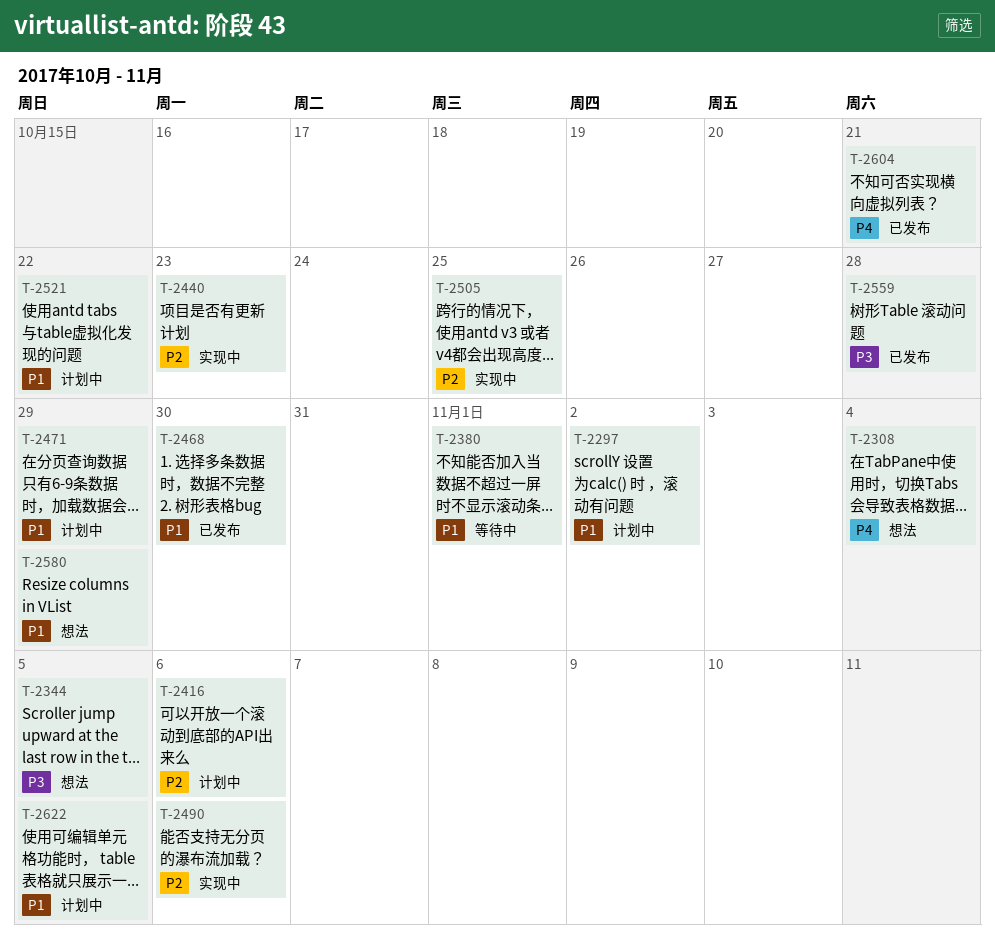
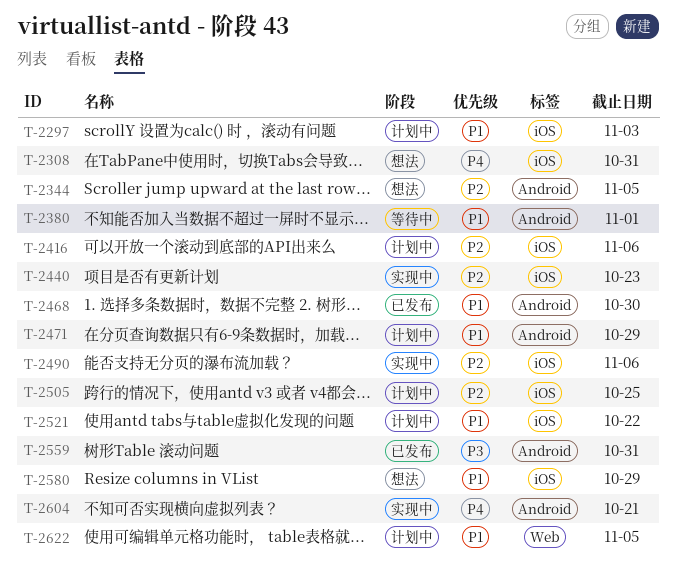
T-2297, due: Nov 2 -> Nov 3
T-2308, due: Nov 4 -> Oct 31
T-2344, priority: P3 -> P2
T-2505, status: 实现中 -> 计划中
T-2559, due: Oct 28 -> Oct 31
T-2604, status: 已发布 -> 实现中

